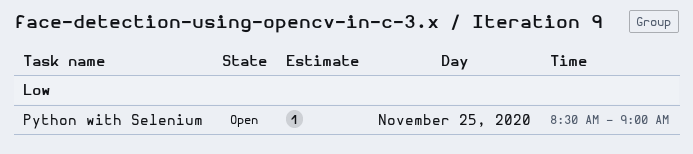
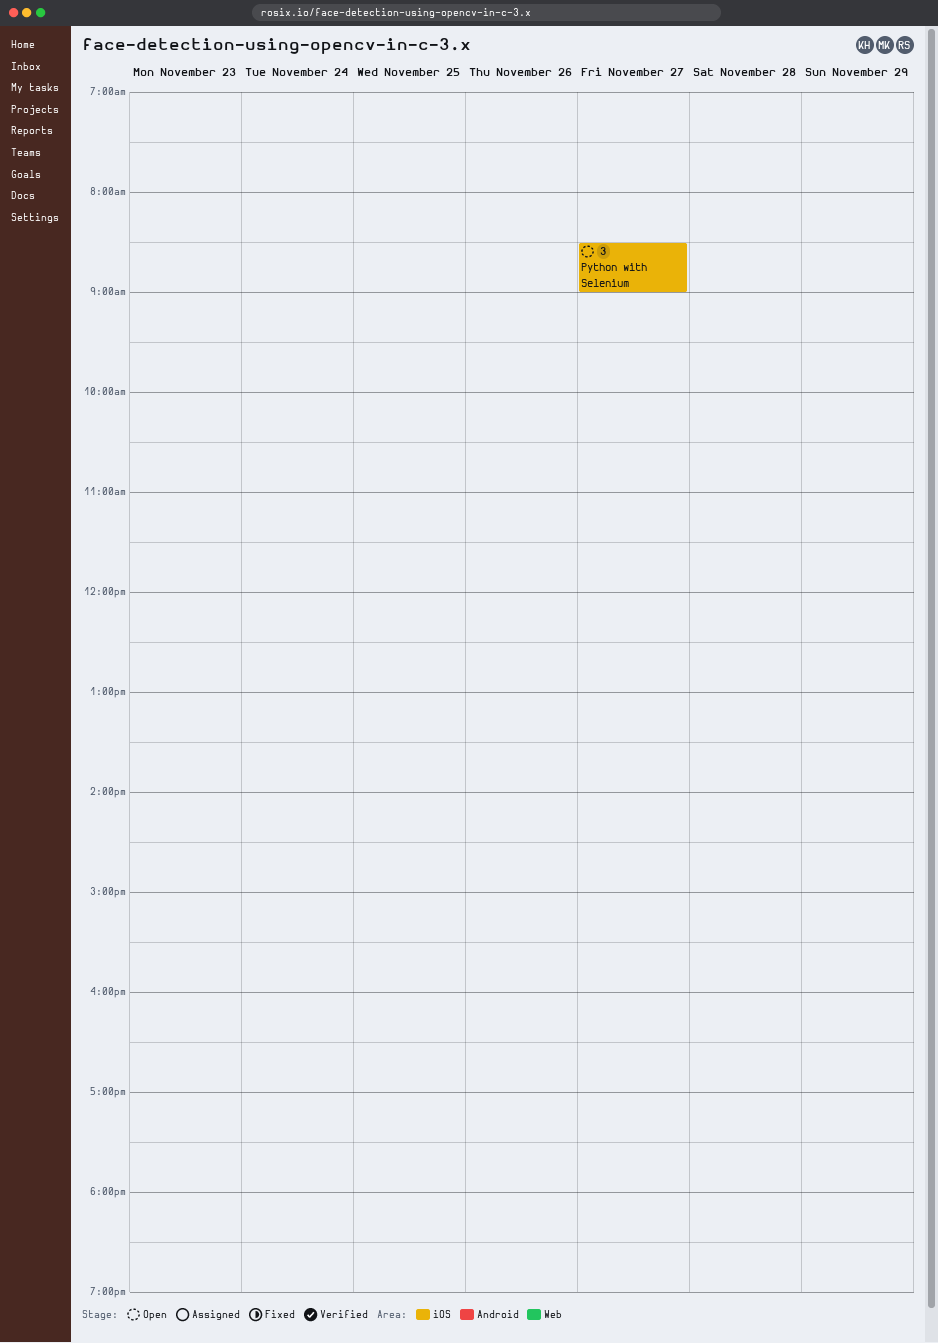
Python with Selenium, estimate: 1 -> 3
Python with Selenium, day: Nov 25 -> Nov 27

